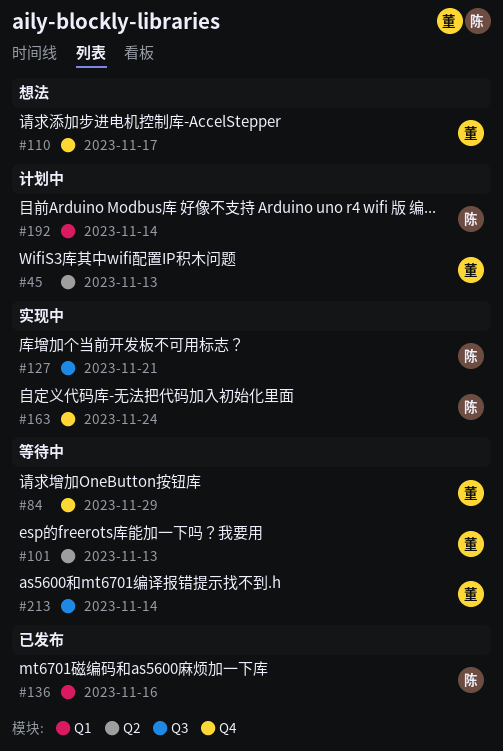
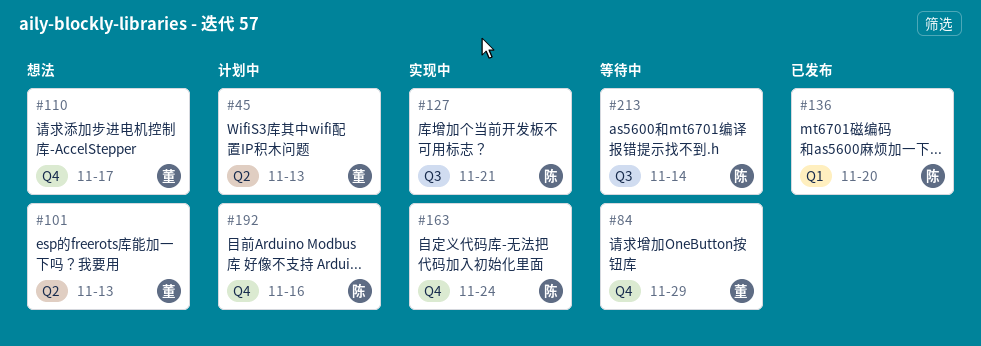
#101, status: 等待中 -> 想法
#136, due: Nov 16 -> Nov 20
#192, label: Q1 -> Q4
#192, due: Nov 14 -> Nov 16
#213, owner: 董 -> 陈

